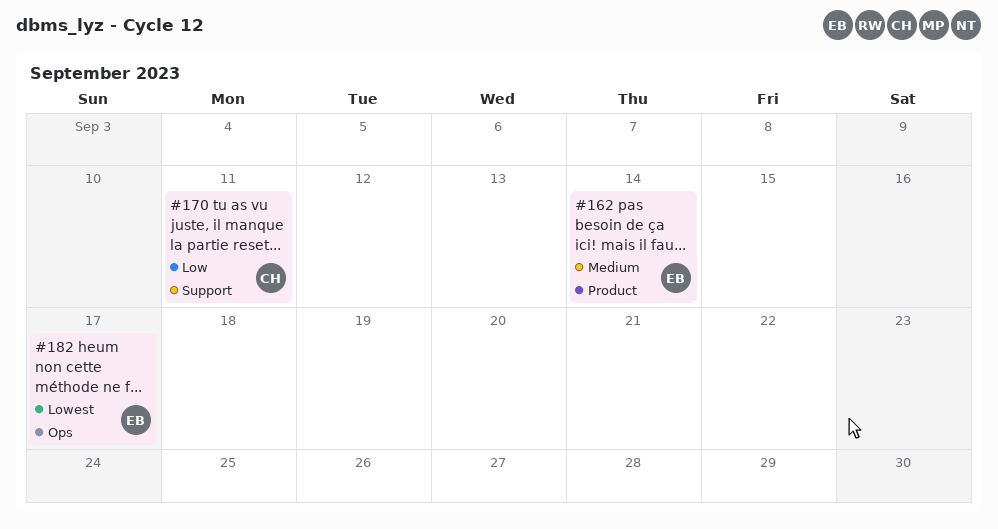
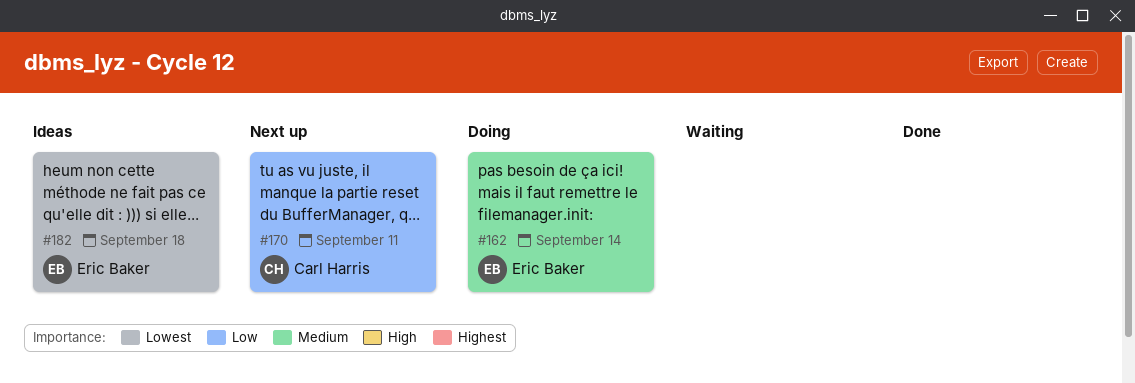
#182, due: Sep 17 -> Sep 18

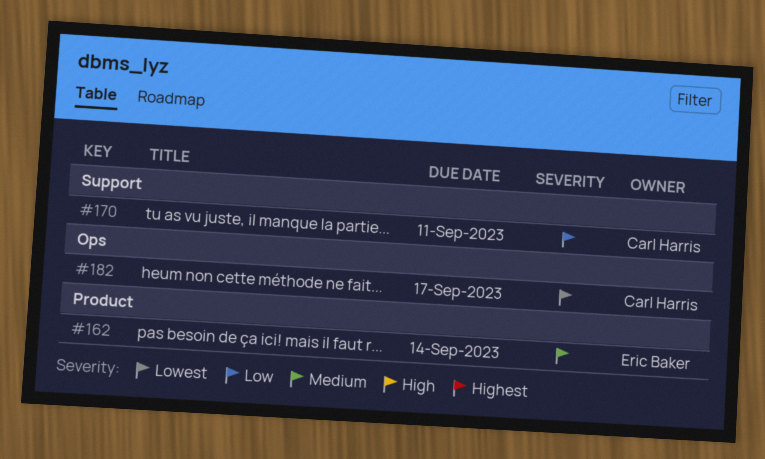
#182, owner: Eric Baker -> Carl Harris
#182, due: Sep 18 -> Sep 17

